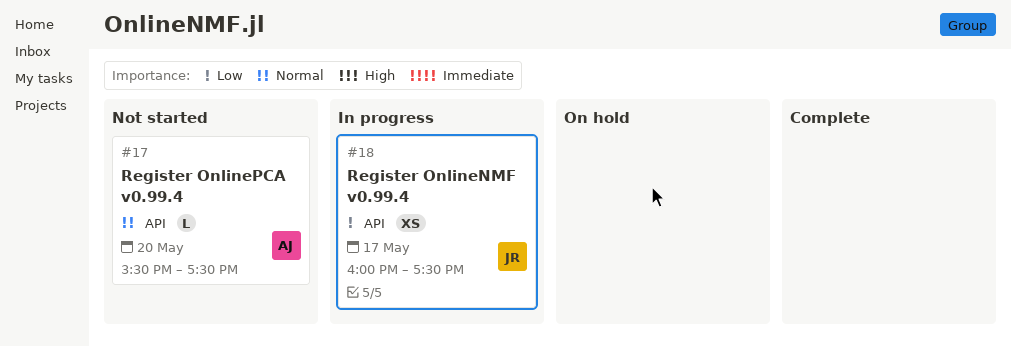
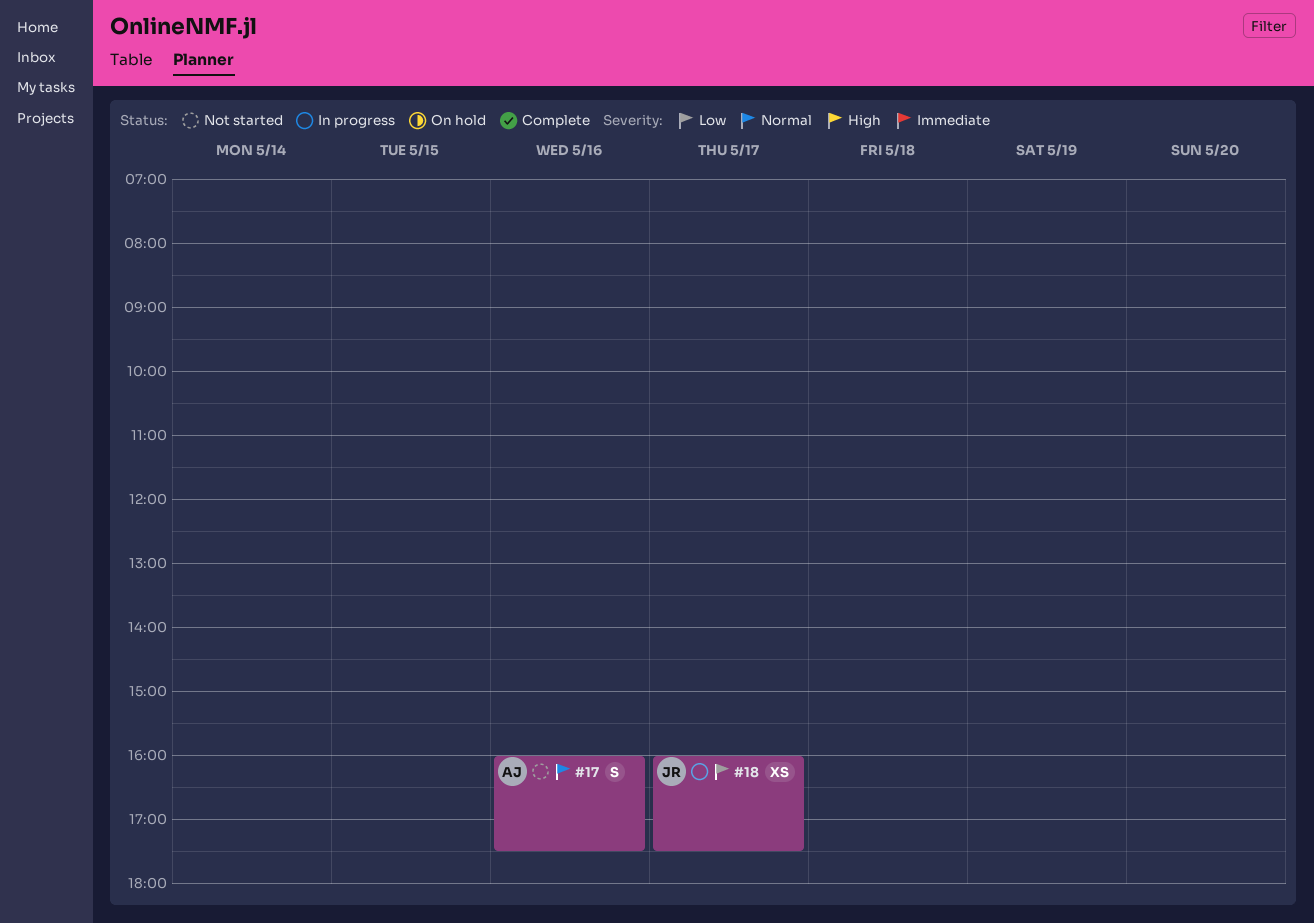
#17, estimate: L -> S
#17, day: May 20 -> May 16
#17, begins: 15:30 -> 16:00

